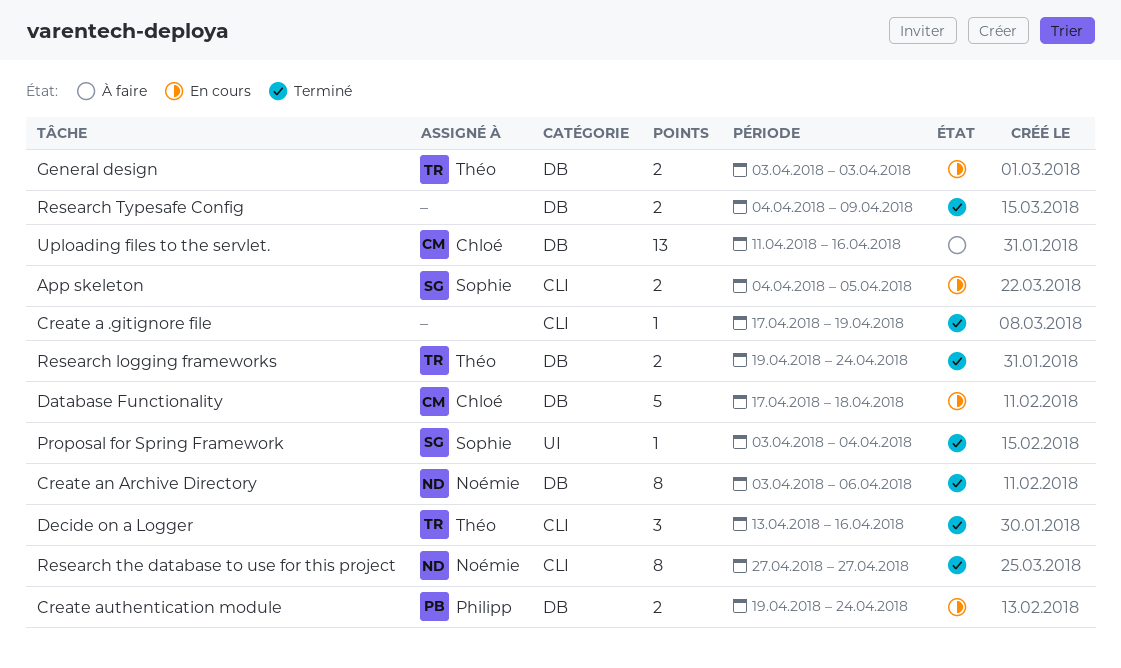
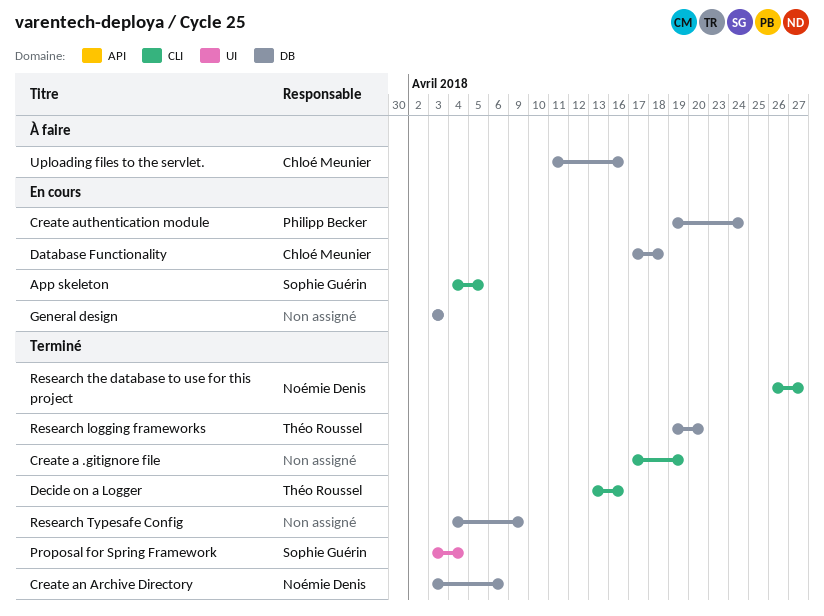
General design, owner: Théo Roussel -> none
Research logging frameworks, due: Apr 24 -> Apr 20
Research the database to use for this project, start: Apr 27 -> Apr 26

